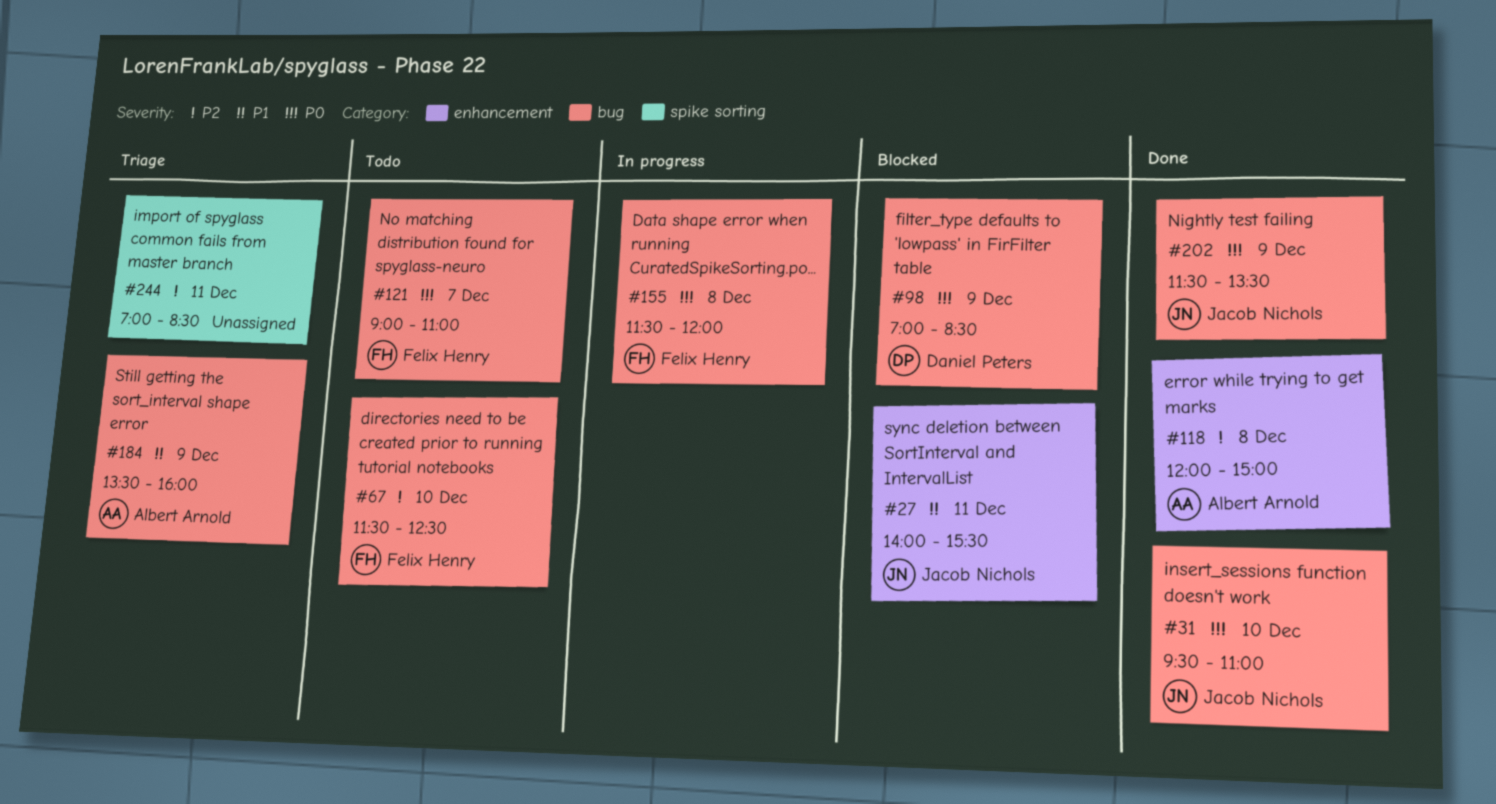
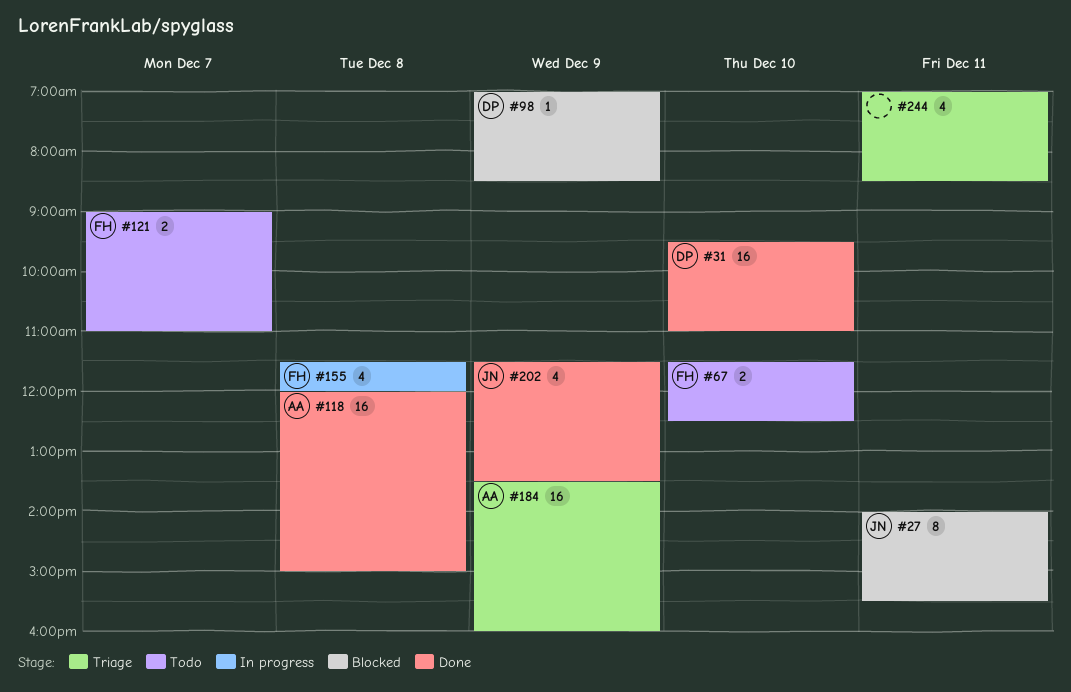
#31, owner: Jacob Nichols -> Daniel Peters

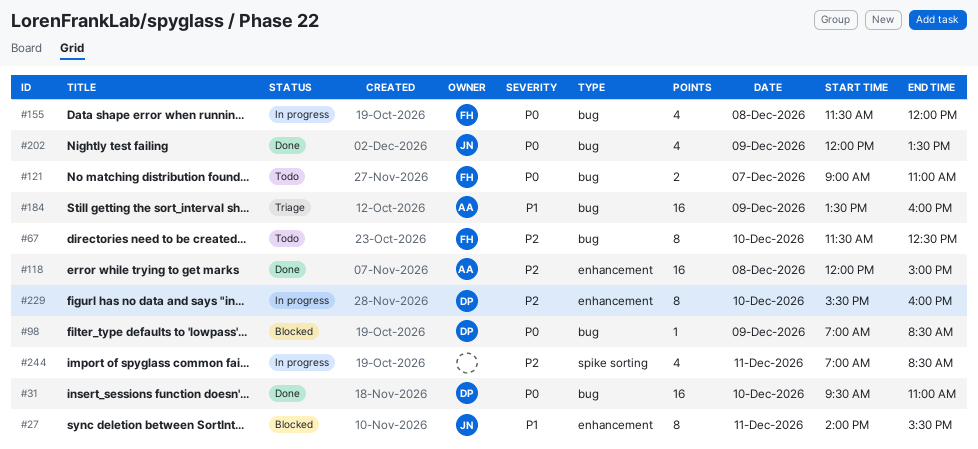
#67, estimate: 2 -> 8
#202, begins: 11:30 -> 12:00
#229: none -> present
#244, status: Triage -> In progress

